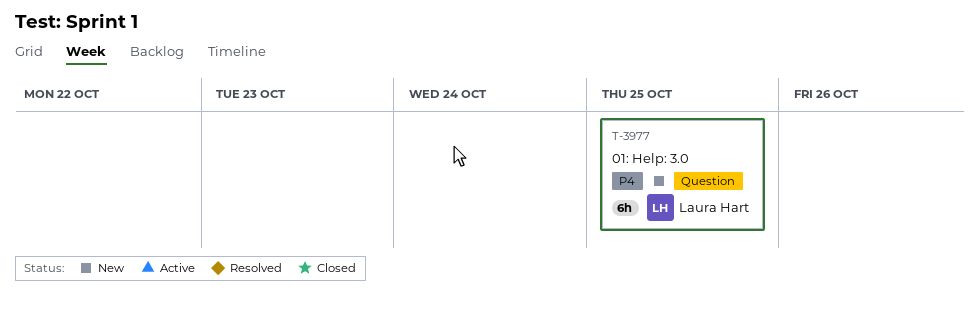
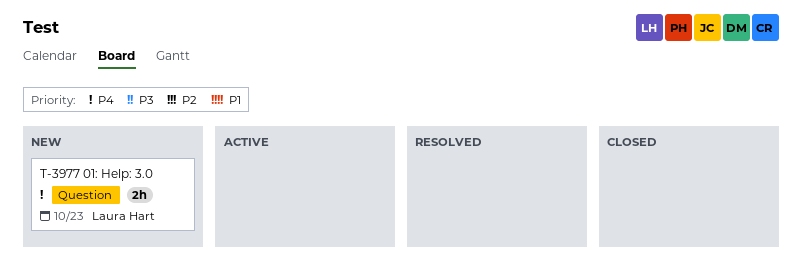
T-3977, estimate: 6h -> 2h
T-3977, due: Oct 25 -> Oct 23

